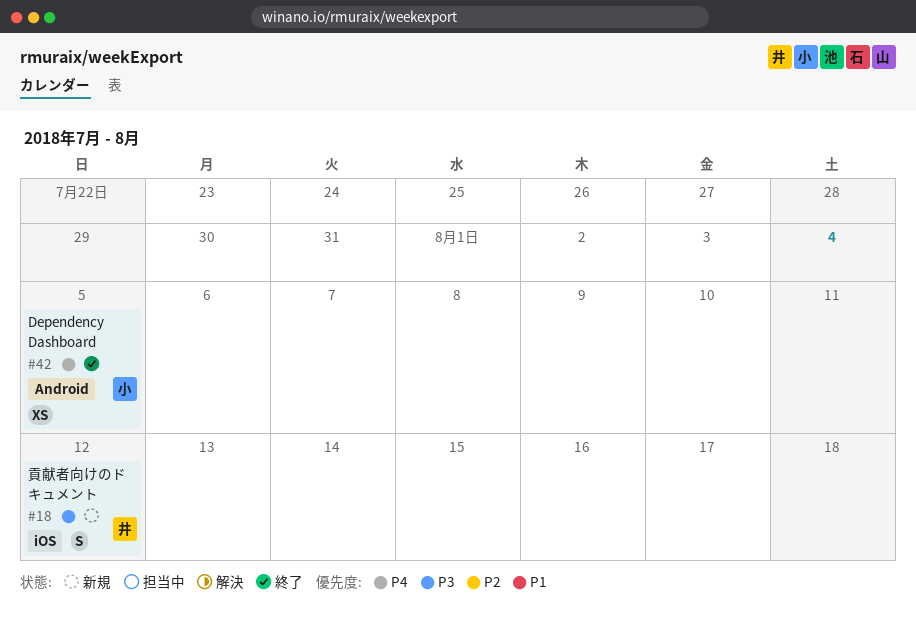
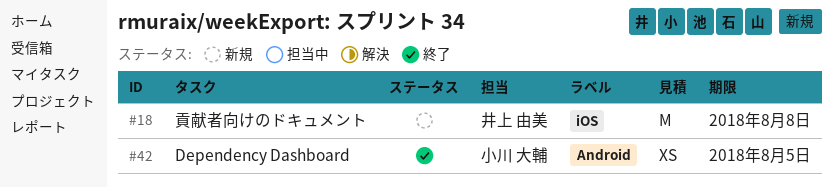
#18, estimate: S -> M
#18, due: Aug 12 -> Aug 8

